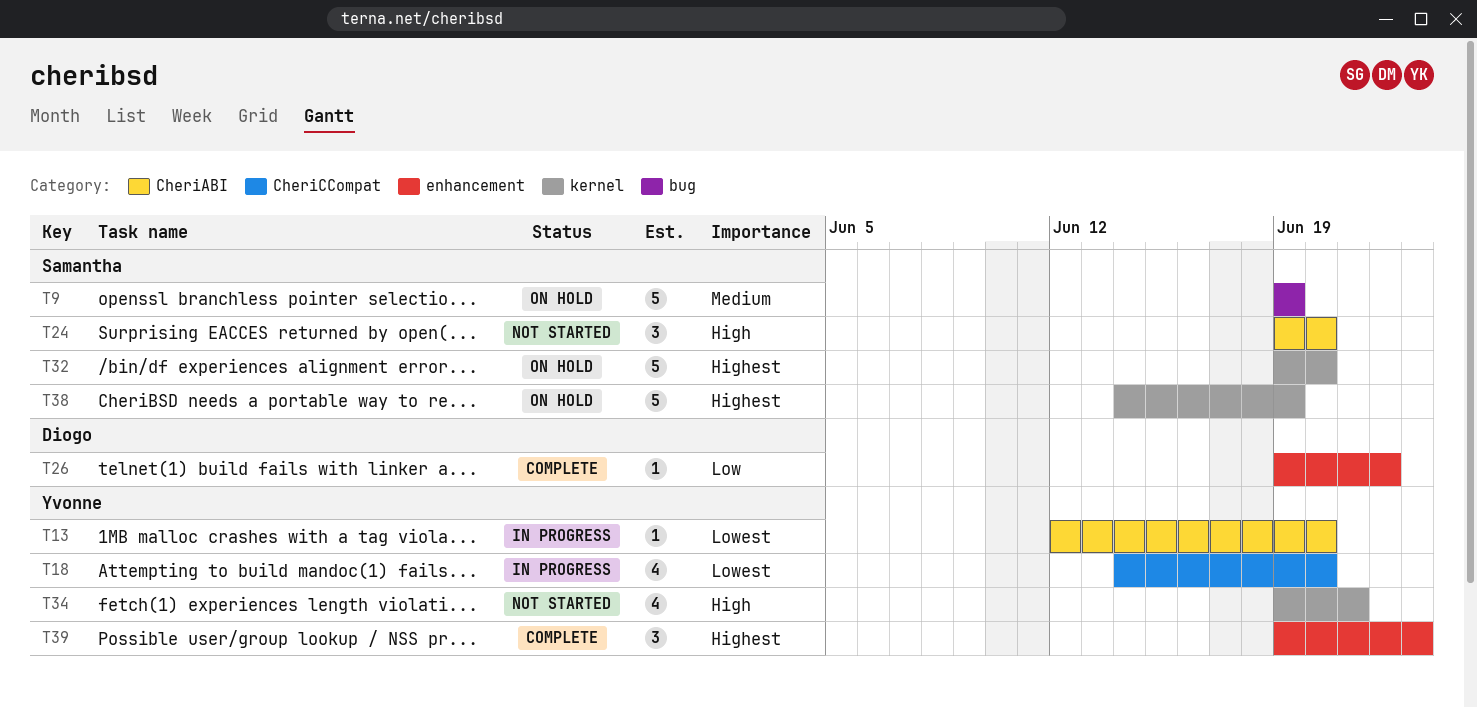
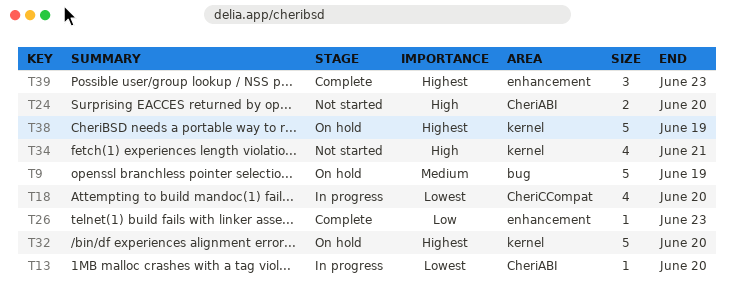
T24, estimate: 3 -> 2
T26, due: Jun 22 -> Jun 23

